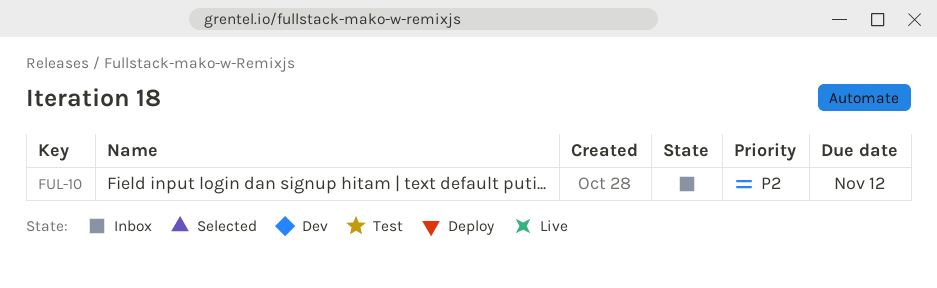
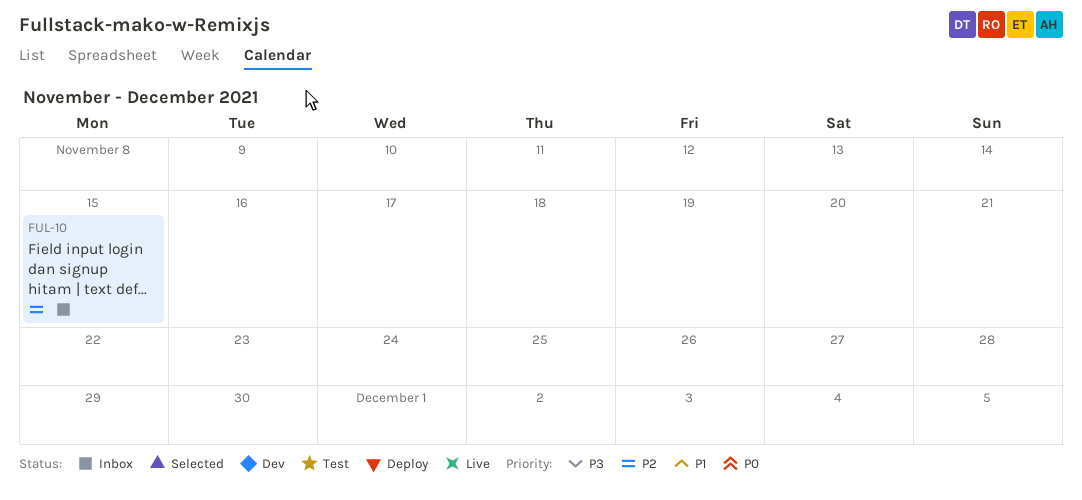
FUL-10, due: Nov 12 -> Nov 15

